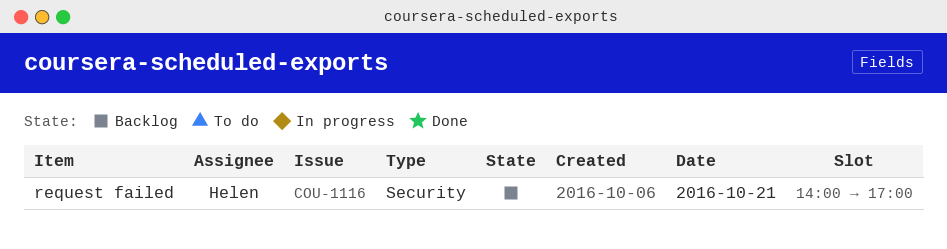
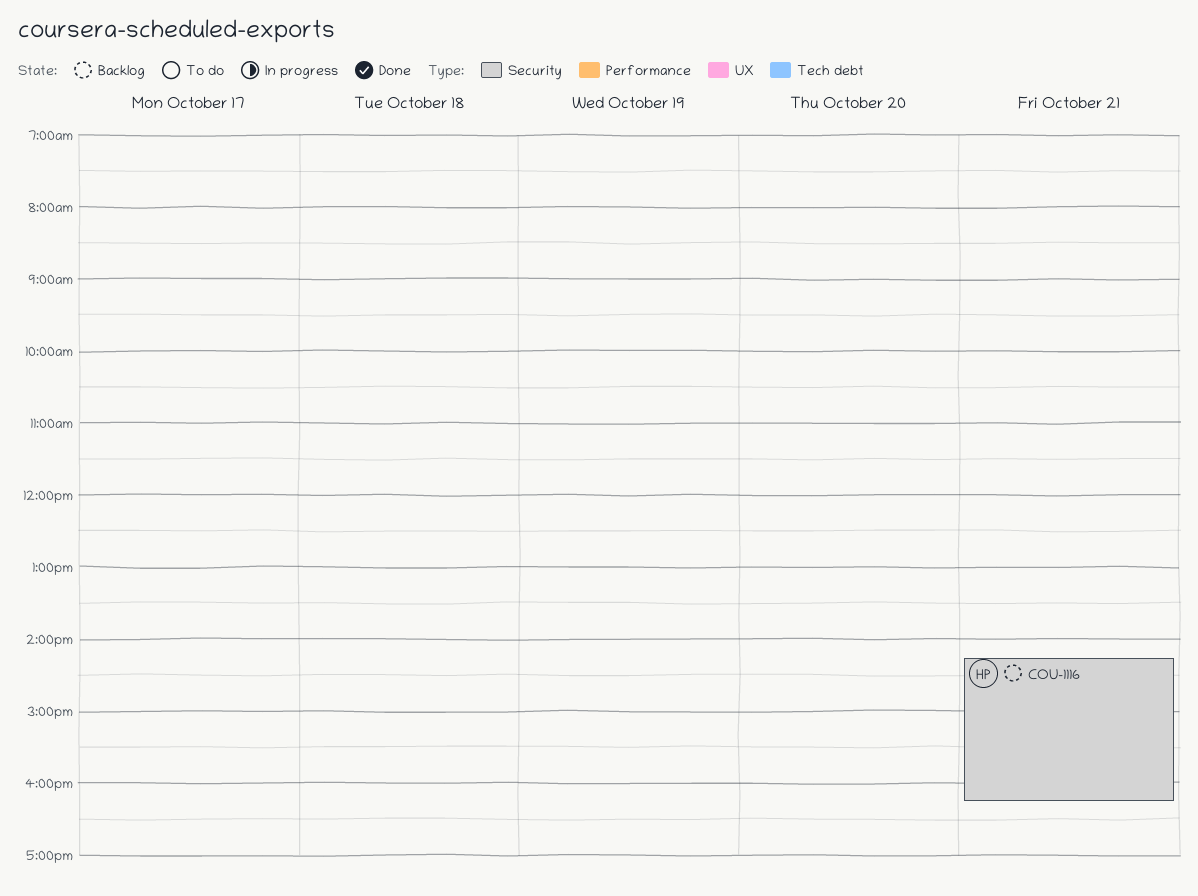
COU-1116, begins: 14:00 -> 14:15
COU-1116, ends: 17:00 -> 16:15

